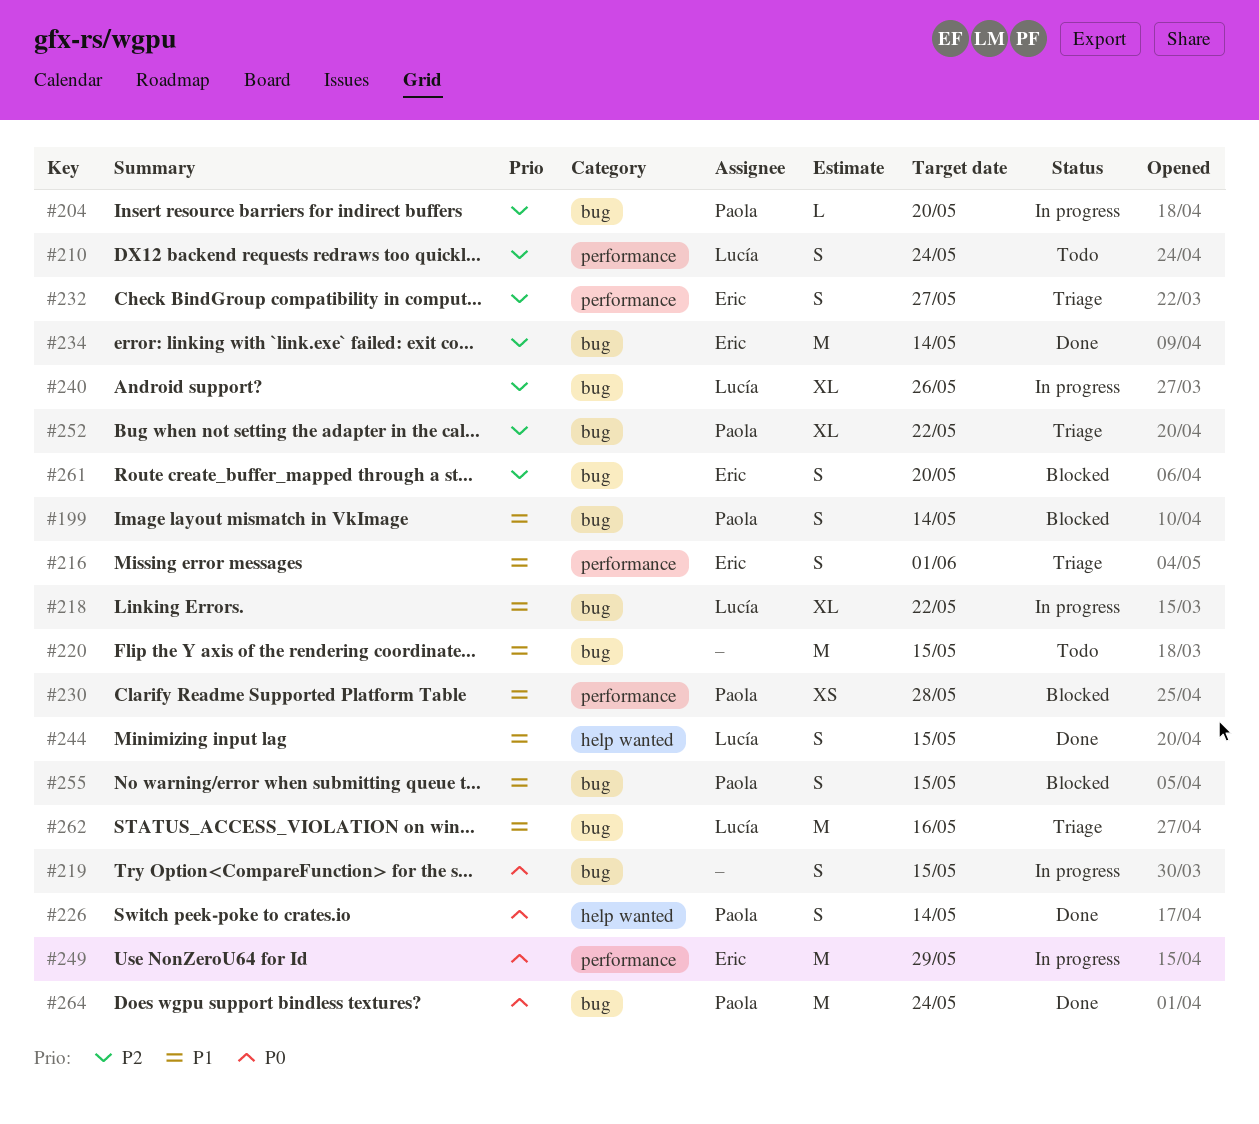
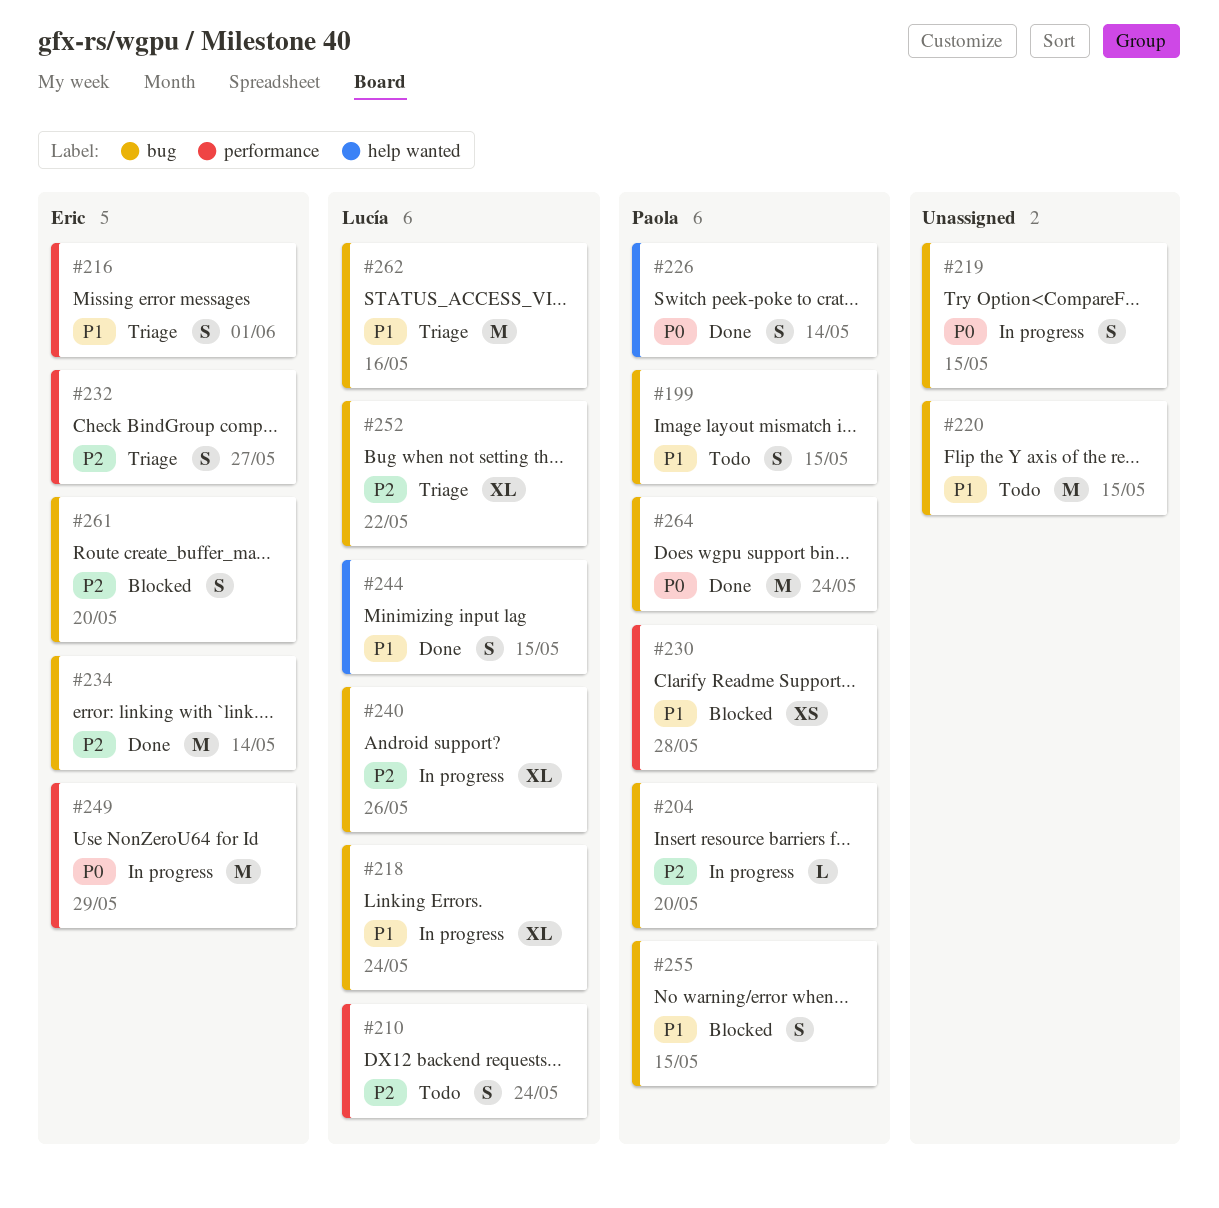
#199, status: Blocked -> Todo
#199, due: May 14 -> May 15
#218, due: May 22 -> May 24
#252, owner: Paola -> Lucía

